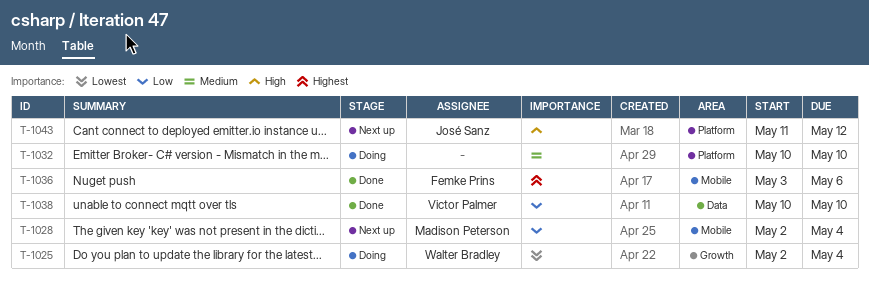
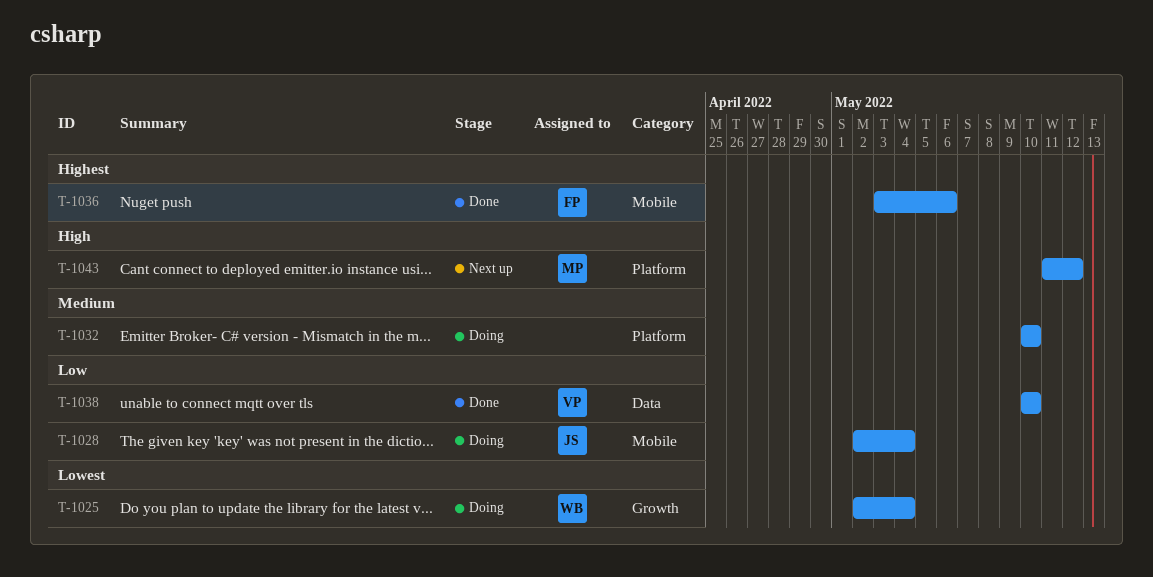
T-1028, status: Next up -> Doing
T-1028, owner: Madison Peterson -> José Sanz
T-1043, owner: José Sanz -> Madison Peterson

